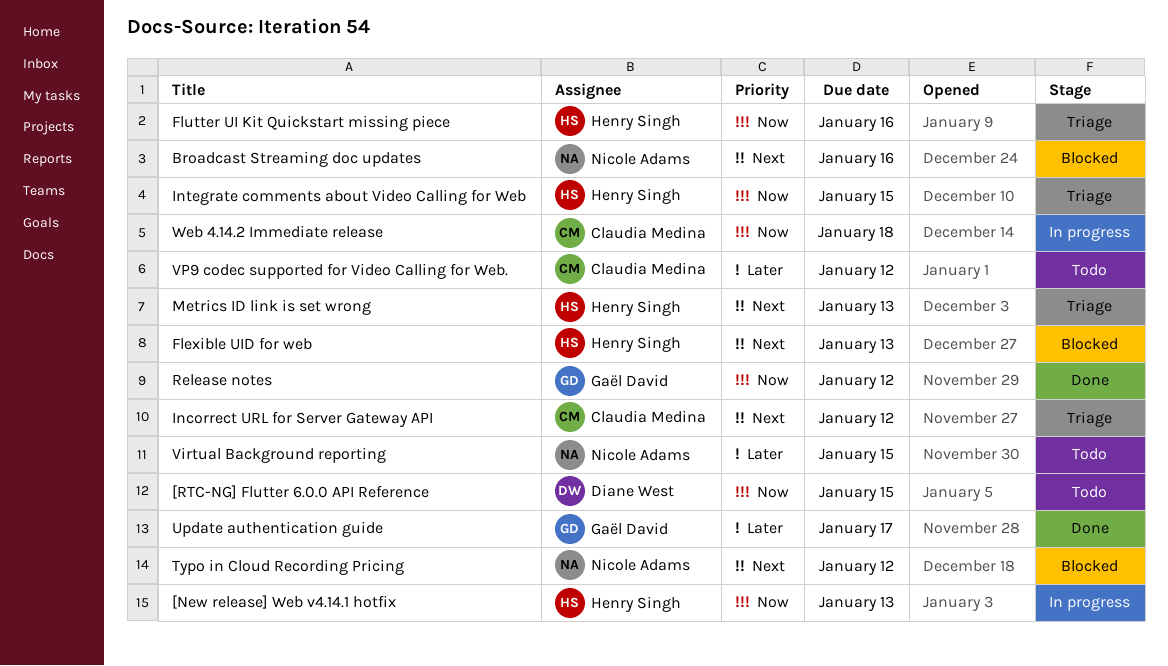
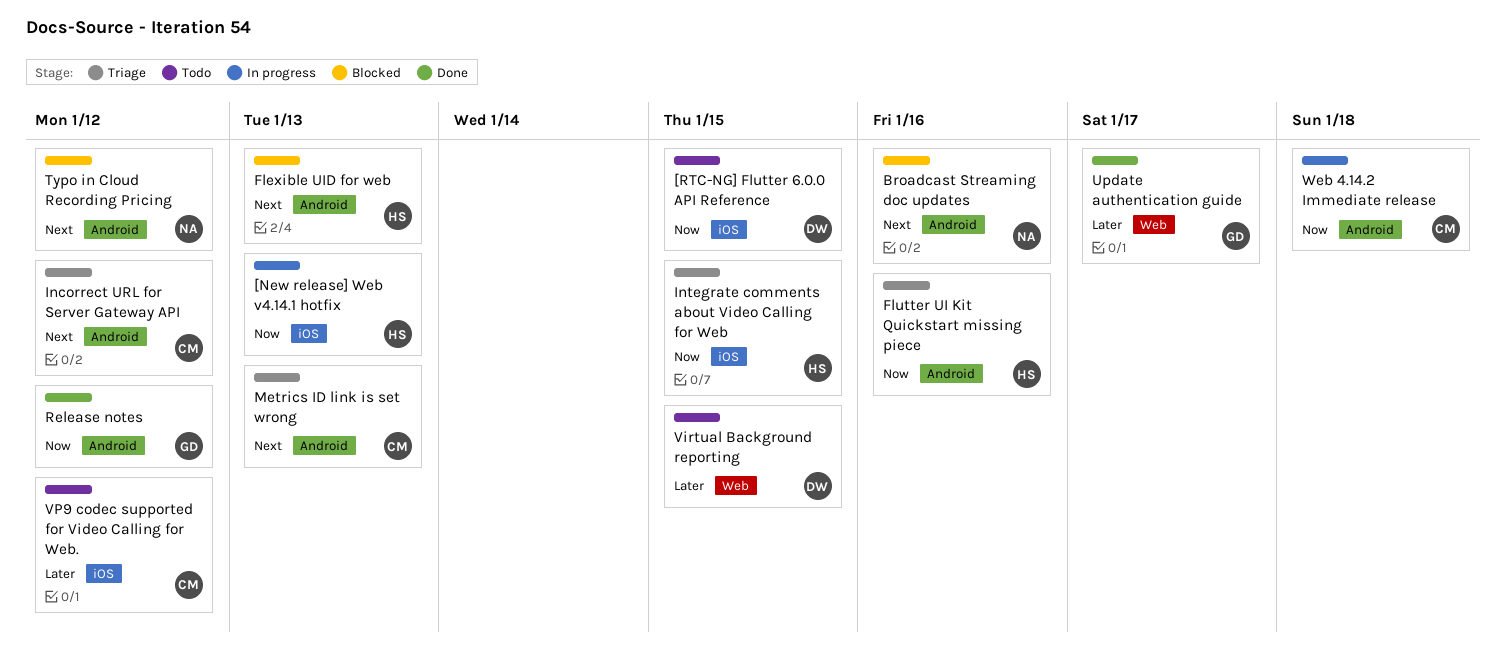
Metrics ID link is set wrong, owner: Henry Singh -> Claudia Medina
Virtual Background reporting, owner: Nicole Adams -> Diane West

